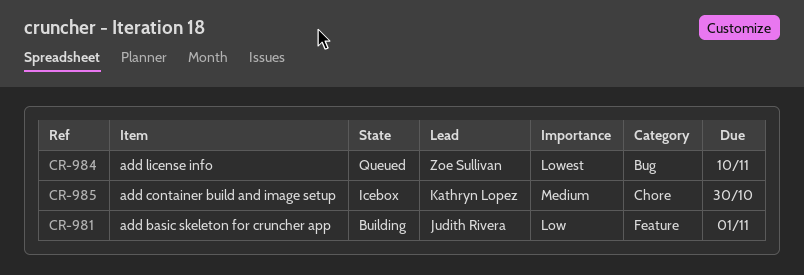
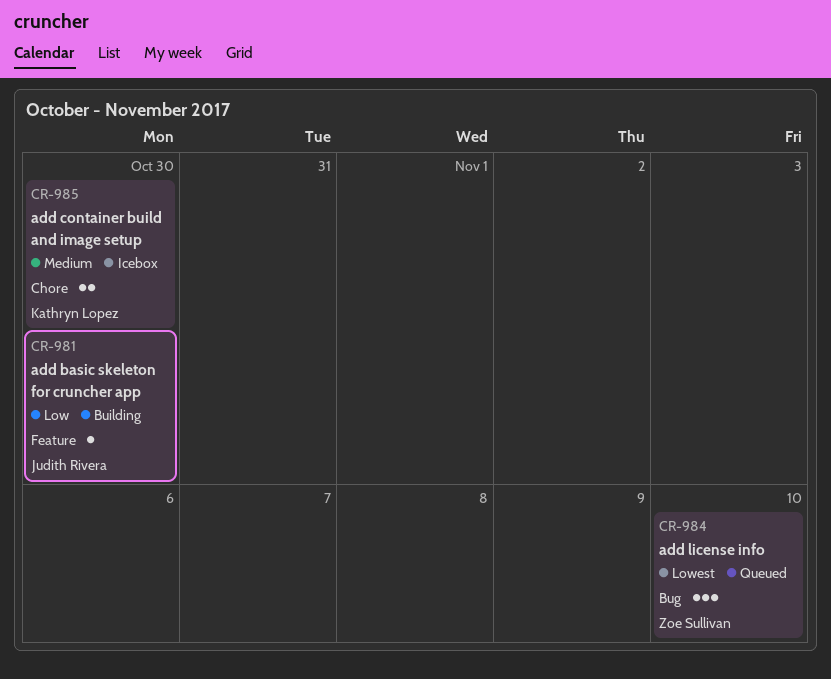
CR-981, due: Nov 1 -> Oct 30

